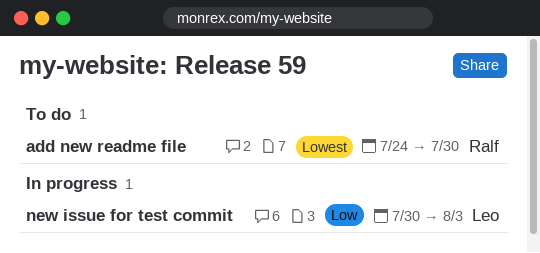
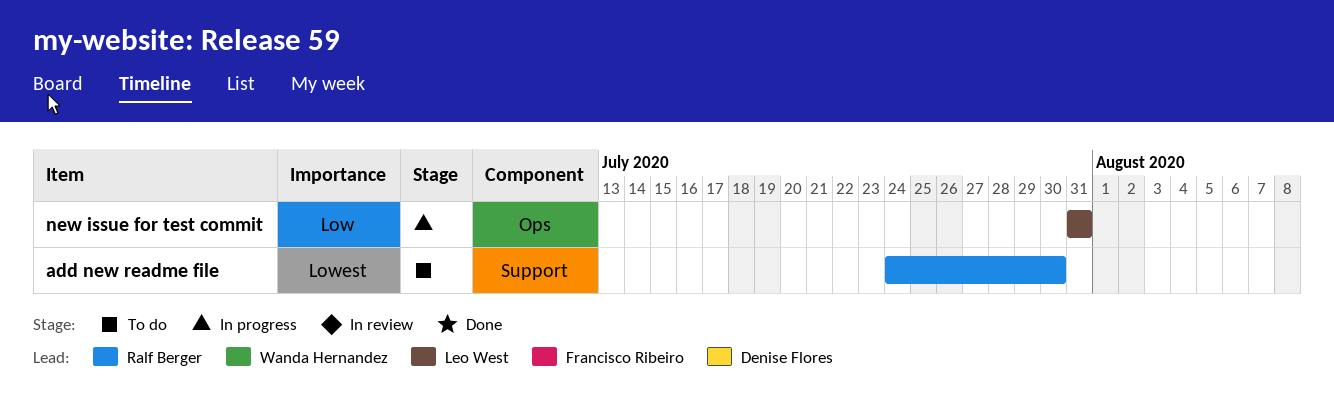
new issue for test commit, start: Jul 30 -> Jul 31
new issue for test commit, due: Aug 3 -> Jul 31

